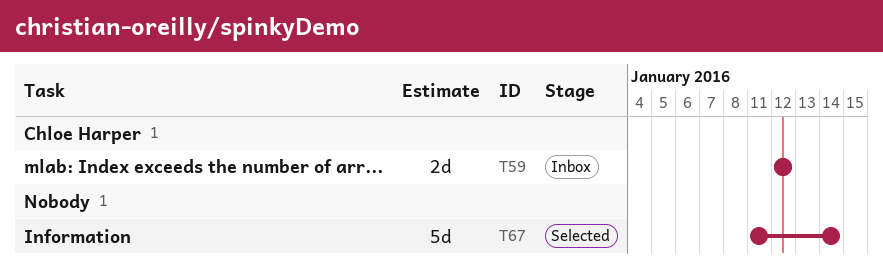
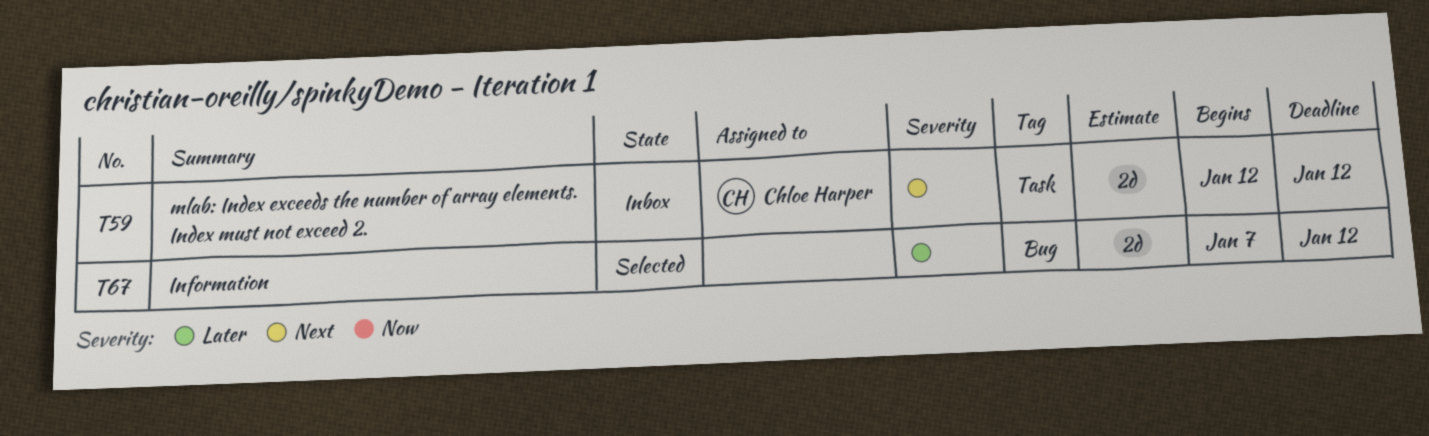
T67, estimate: 5d -> 2d
T67, start: Jan 11 -> Jan 7
T67, due: Jan 14 -> Jan 12

